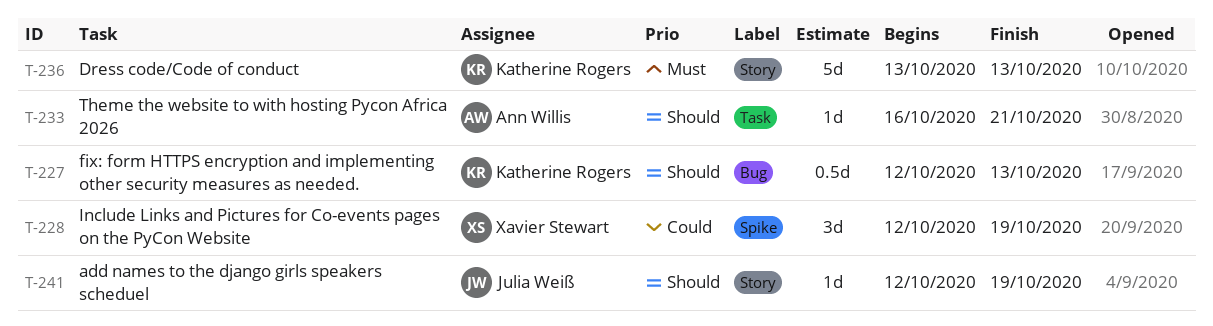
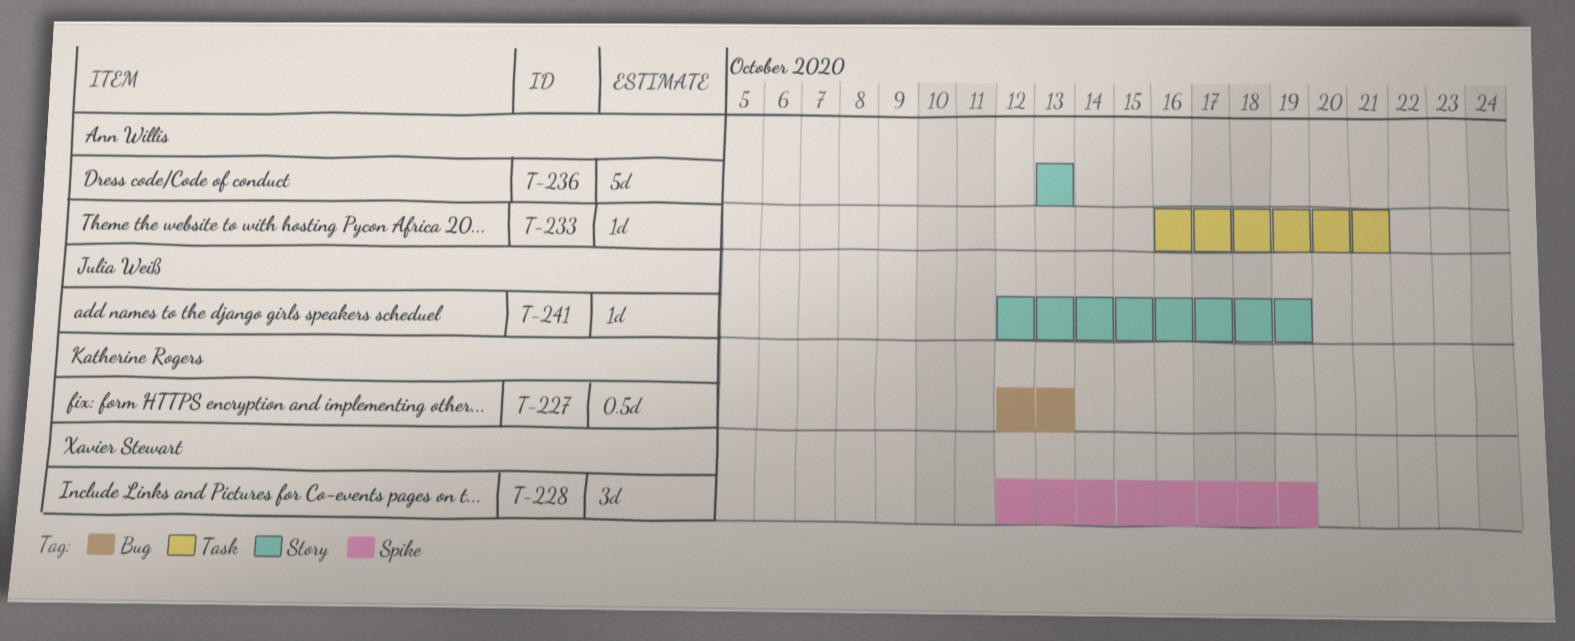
T-236, owner: Katherine Rogers -> Ann Willis

